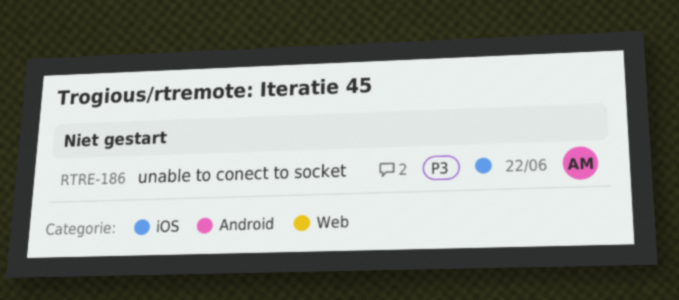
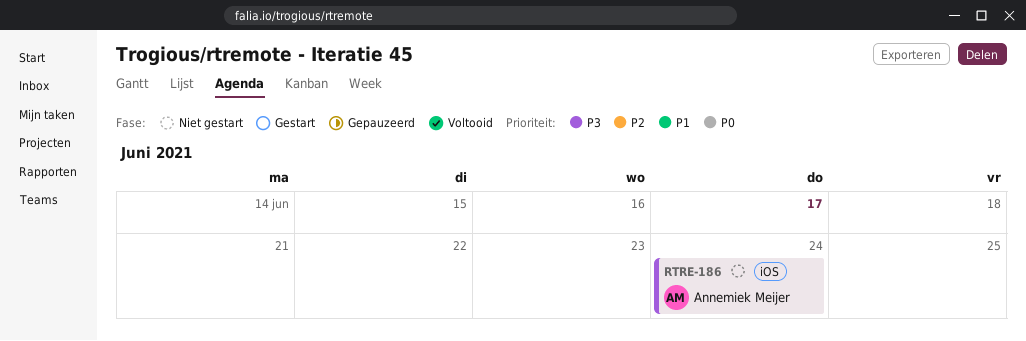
RTRE-186, due: Jun 22 -> Jun 24

